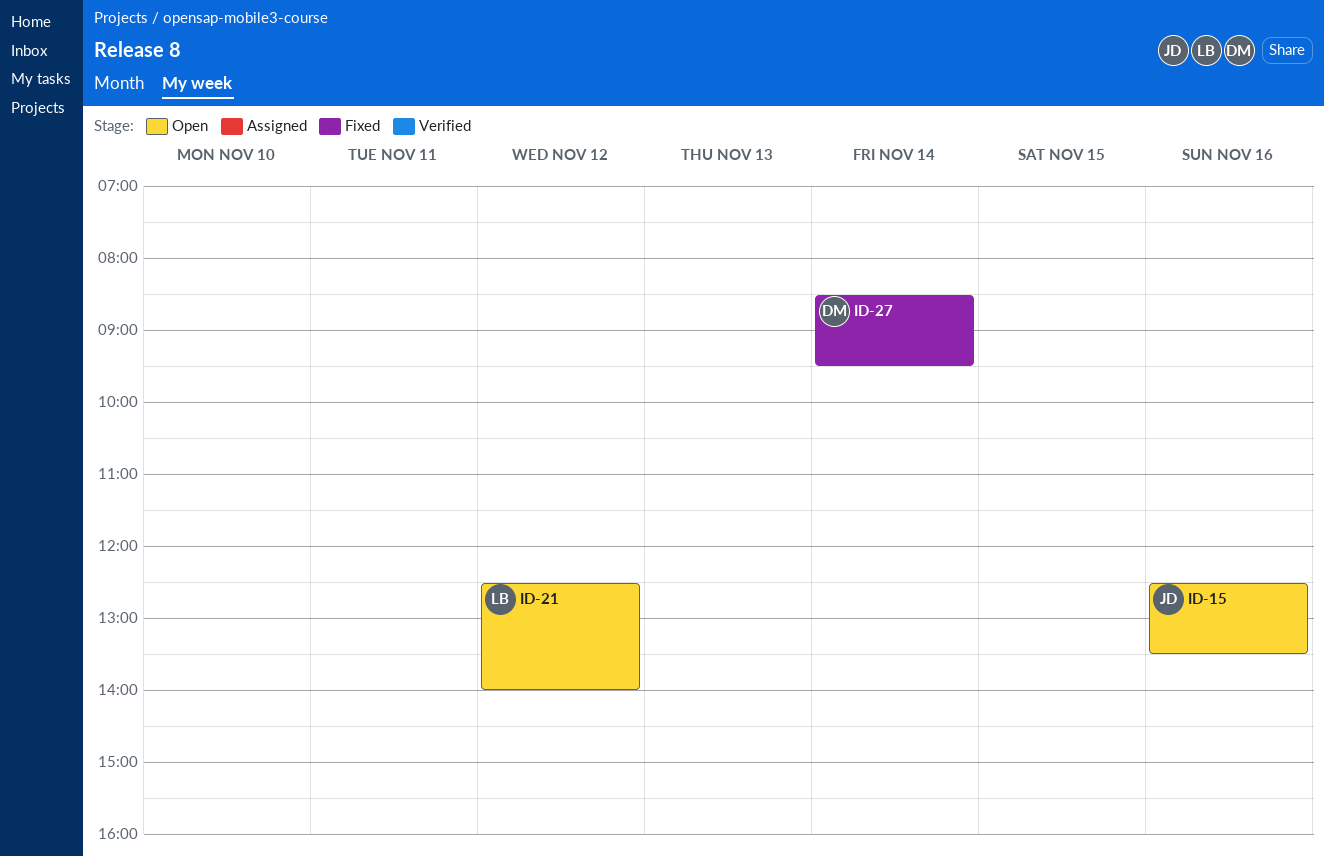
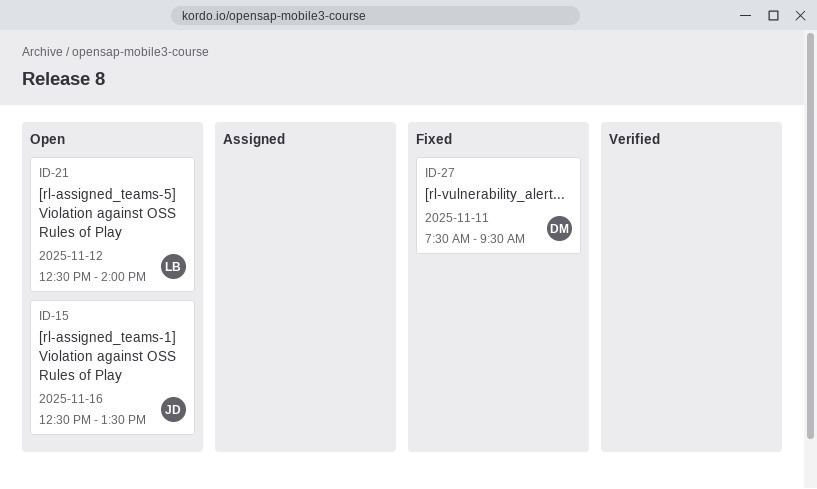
ID-27, day: Nov 14 -> Nov 11
ID-27, begins: 08:30 -> 07:30

